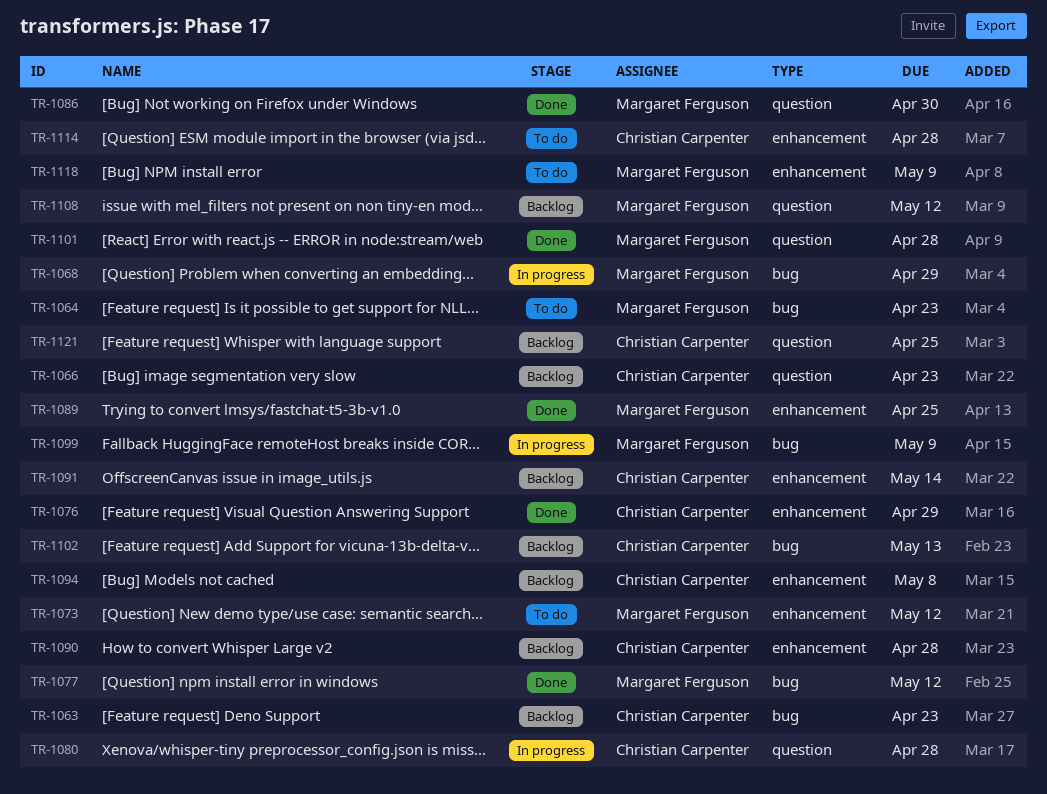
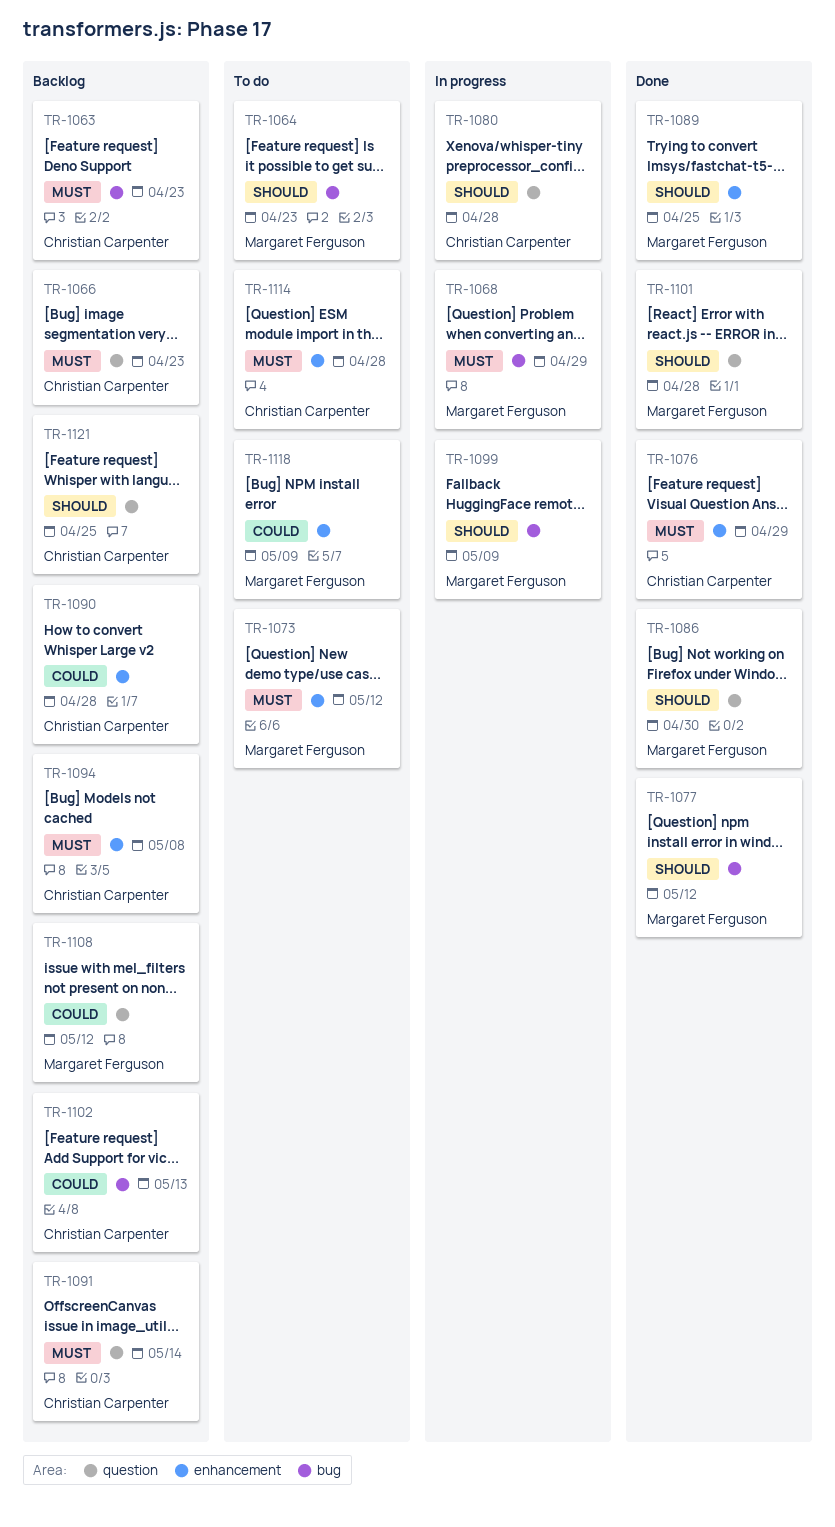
TR-1091, label: enhancement -> question

